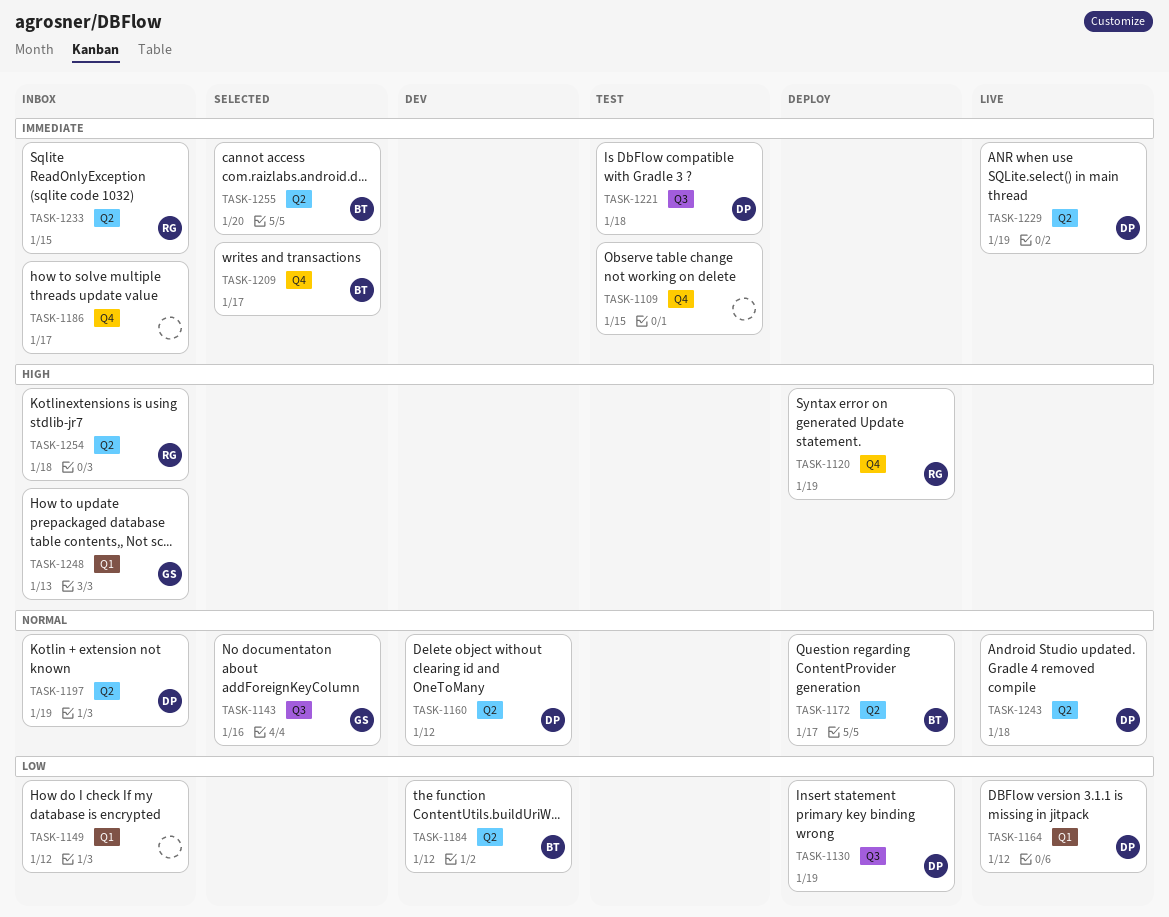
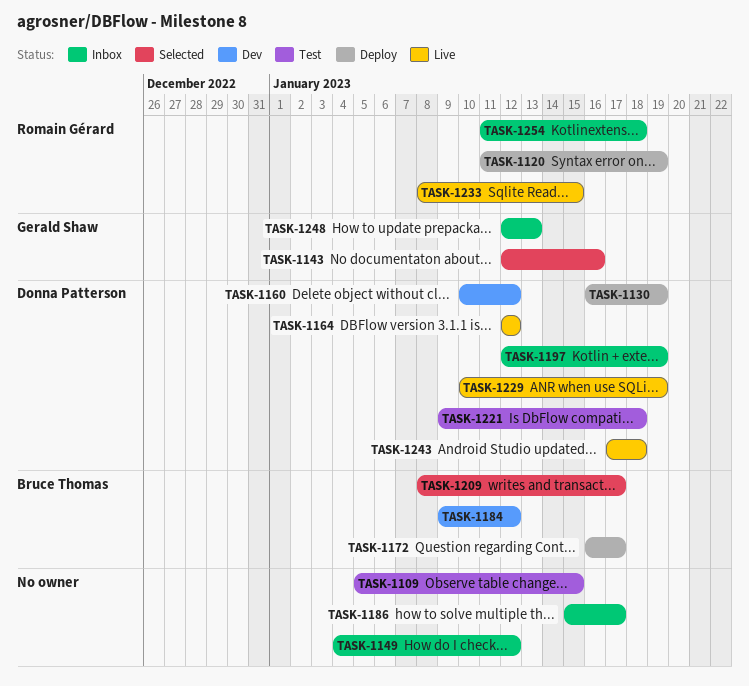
TASK-1233, status: Inbox -> Live
TASK-1255: present -> none

